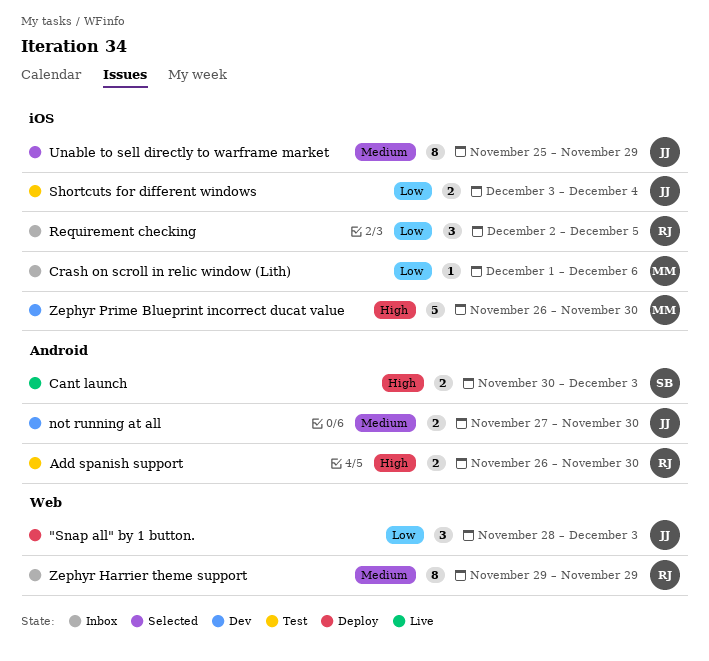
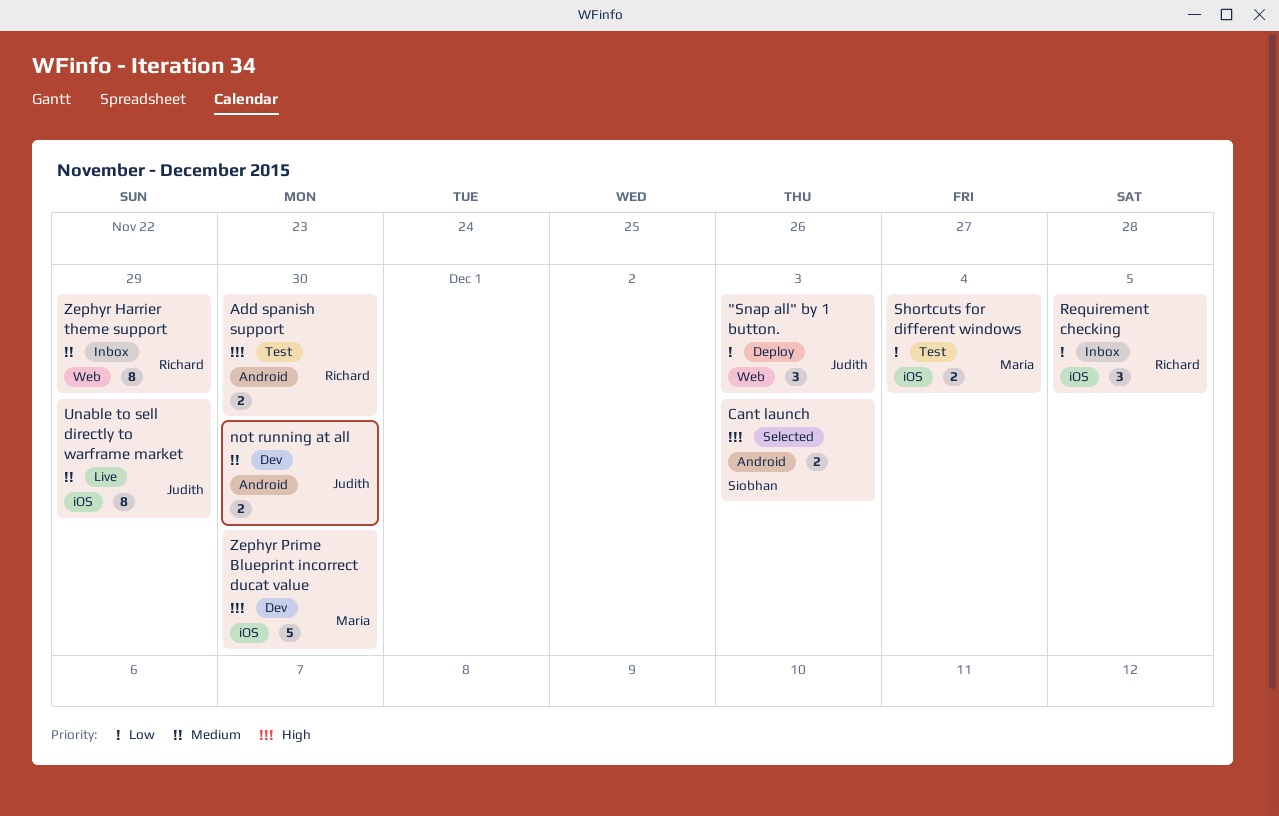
Crash on scroll in relic window (Lith): present -> none
Shortcuts for different windows, owner: Judith -> Maria
Unable to sell directly to warframe market, status: Selected -> Live
Сant launch, status: Live -> Selected

